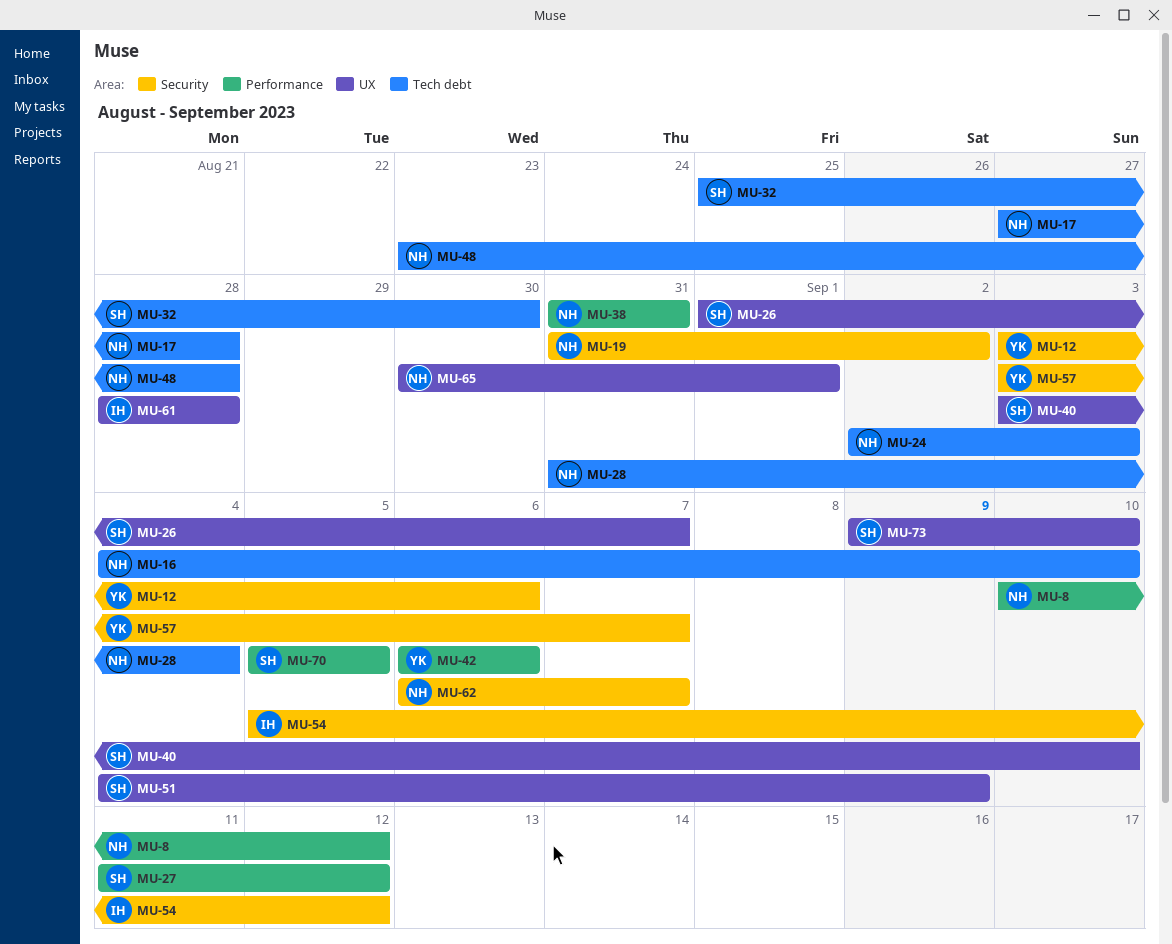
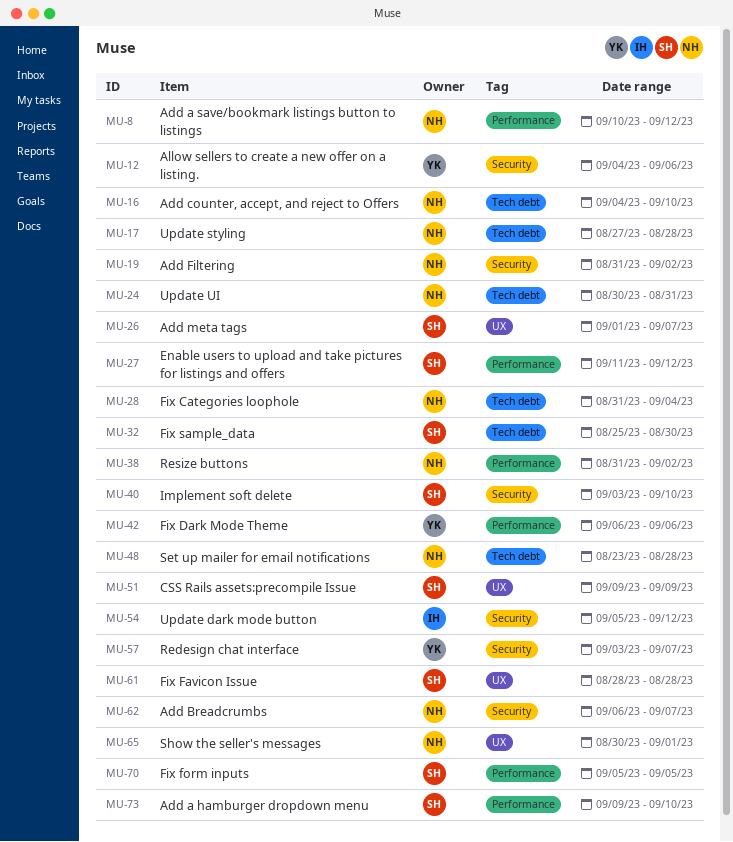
MU-12, start: Sep 3 -> Sep 4
MU-24, start: Sep 2 -> Aug 30
MU-24, due: Sep 3 -> Aug 31
MU-38, due: Aug 31 -> Sep 2
MU-40, label: UX -> Security
MU-51, start: Sep 4 -> Sep 9
MU-61, owner: IH -> SH
MU-73, label: UX -> Performance

